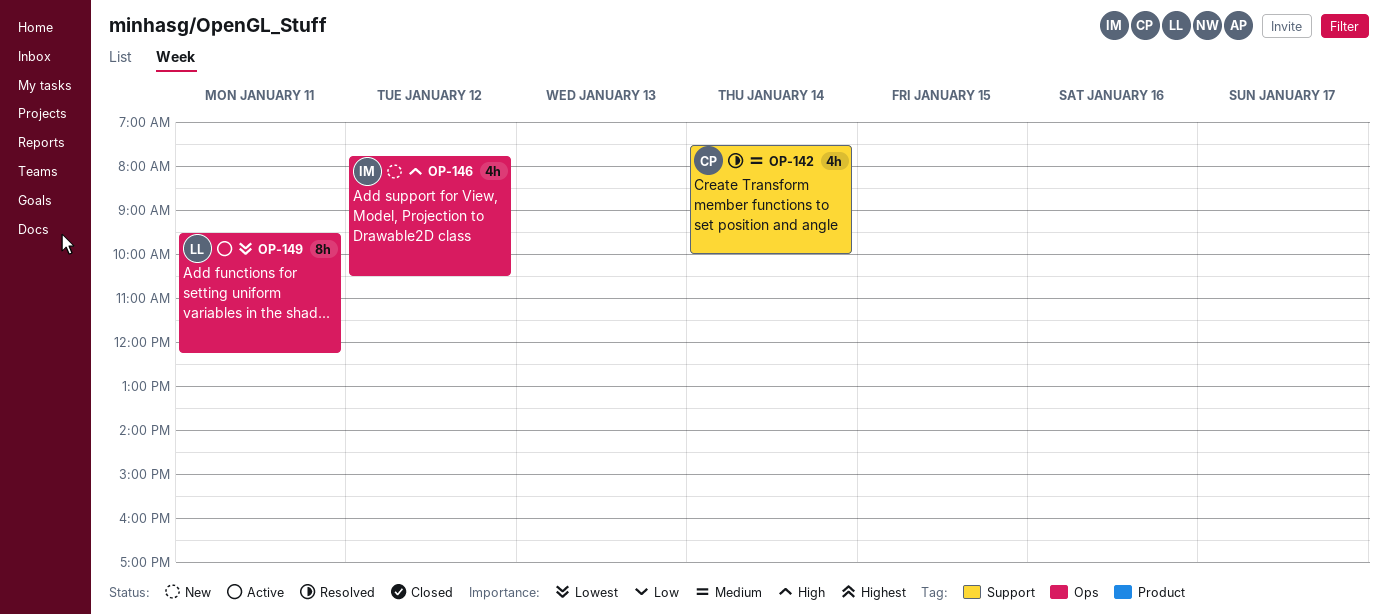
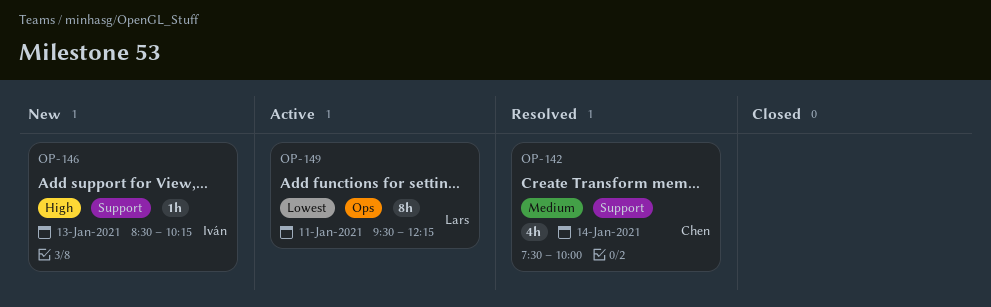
OP-146, label: Ops -> Support
OP-146, estimate: 4h -> 1h
OP-146, day: Jan 12 -> Jan 13
OP-146, begins: 07:45 -> 08:30
OP-146, ends: 10:30 -> 10:15

